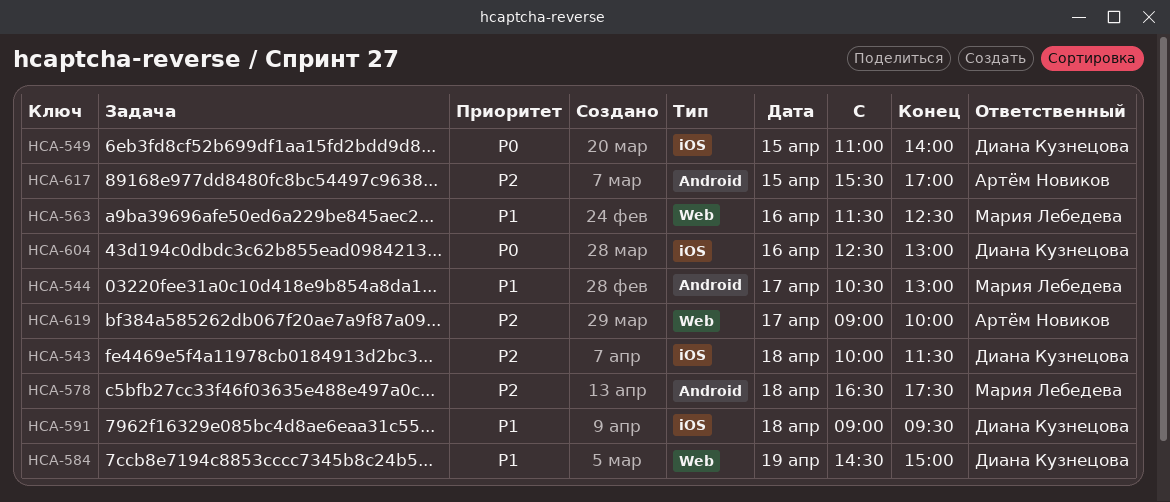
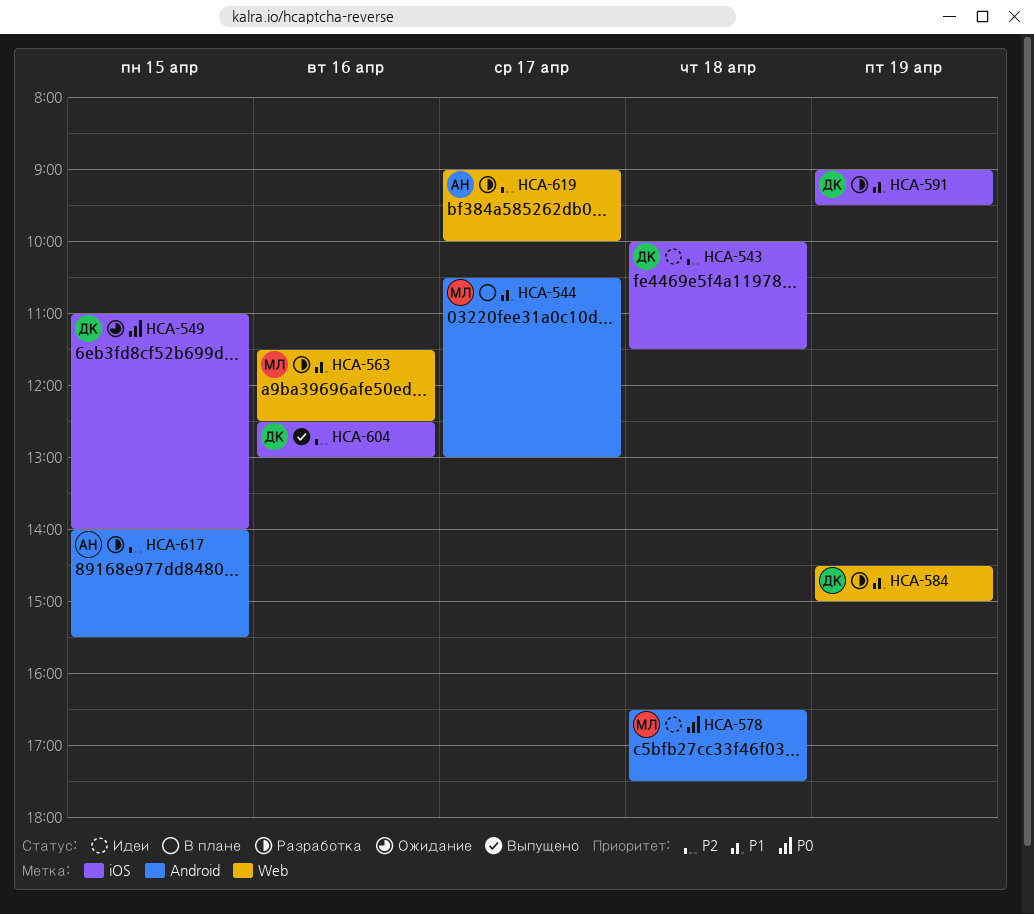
HCA-578, priority: P2 -> P0
HCA-591, day: Apr 18 -> Apr 19
HCA-604, priority: P0 -> P2
HCA-617, begins: 15:30 -> 14:00
HCA-617, ends: 17:00 -> 15:30

